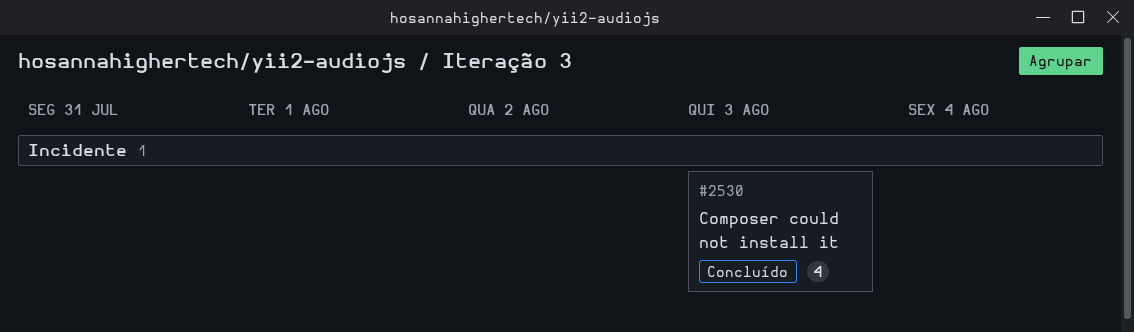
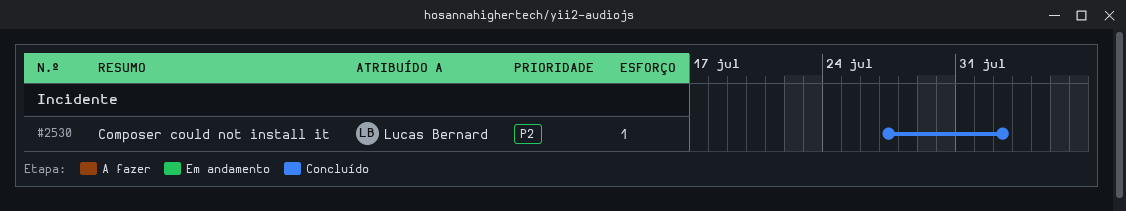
#2530, estimate: 4 -> 1
#2530, due: Aug 3 -> Aug 2

